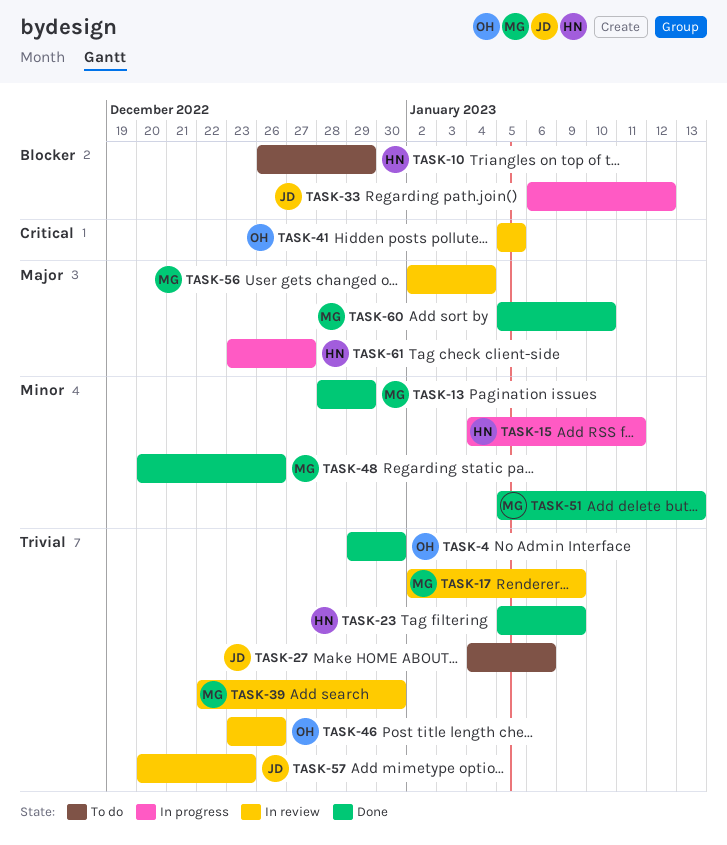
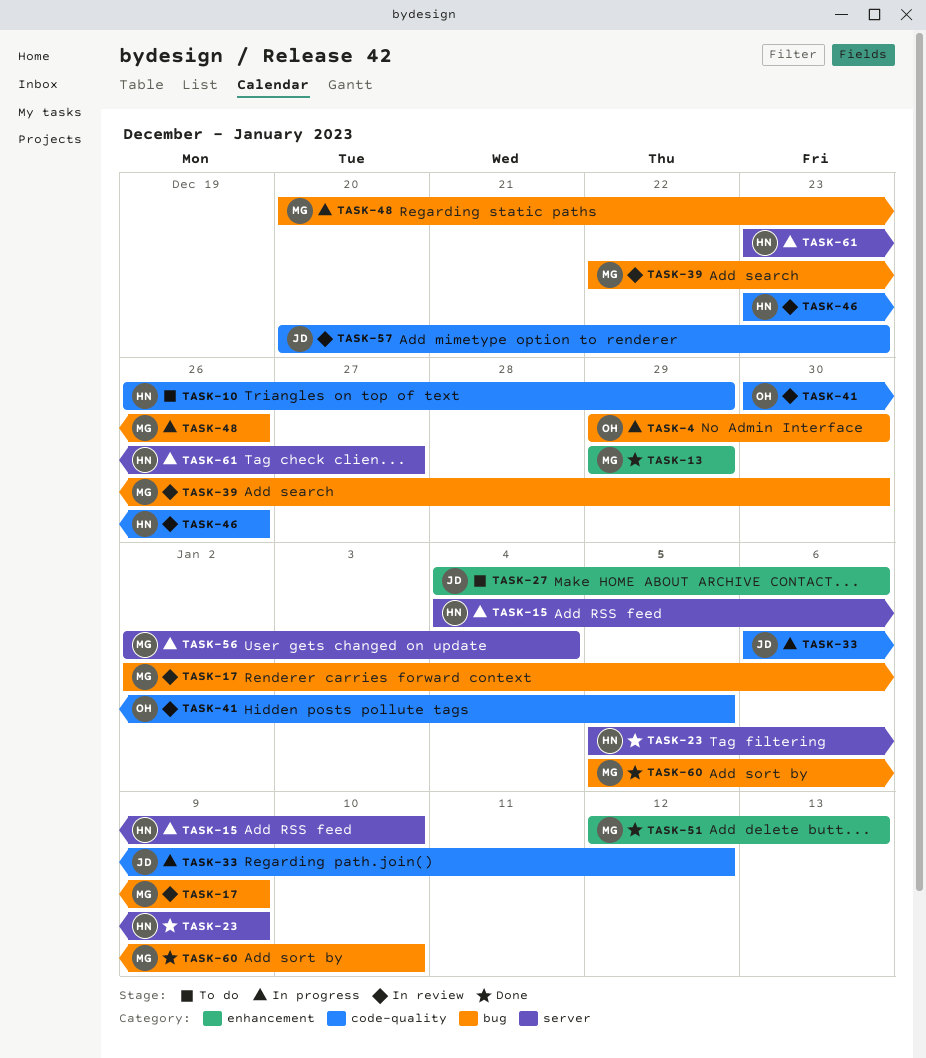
TASK-4, status: Done -> In progress
TASK-13, start: Dec 28 -> Dec 29
TASK-15, due: Jan 11 -> Jan 10
TASK-41, start: Jan 5 -> Dec 30
TASK-46, owner: OH -> HN
TASK-48, status: Done -> In progress
TASK-51, start: Jan 5 -> Jan 12
TASK-56, status: In review -> In progress

